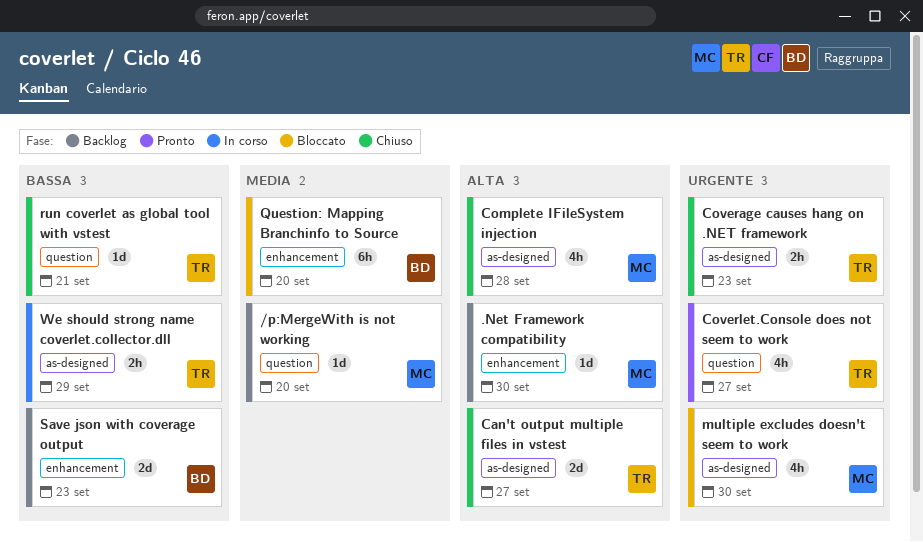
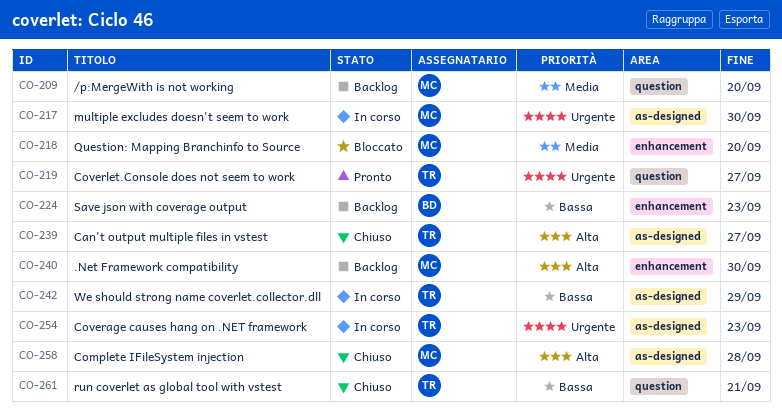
Coverage causes hang on .NET framework, status: Chiuso -> In corso
multiple excludes doesn't seem to work, status: Bloccato -> In corso
Question: Mapping Branchinfo to Source, owner: BD -> MC

